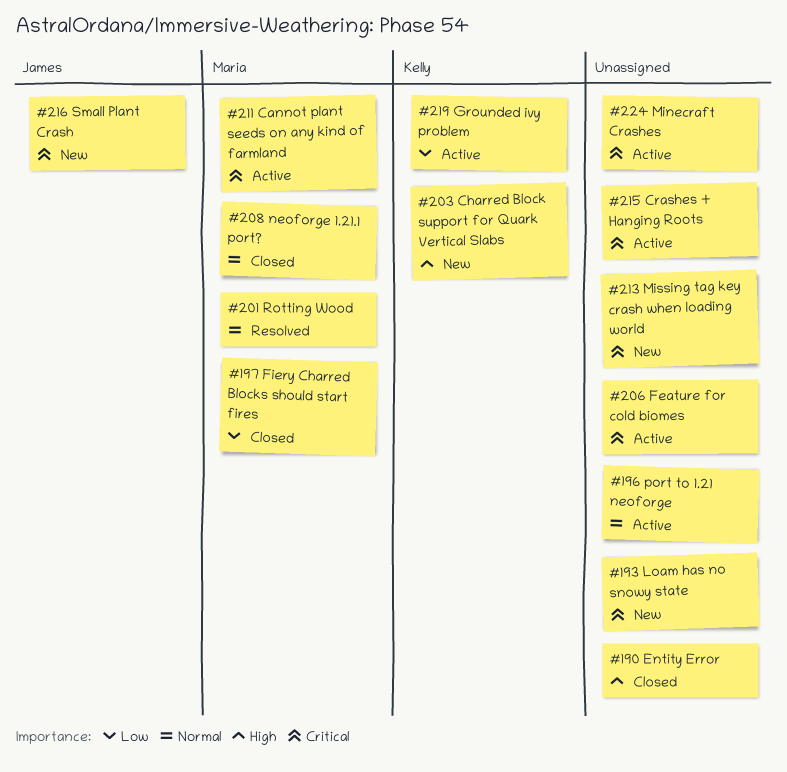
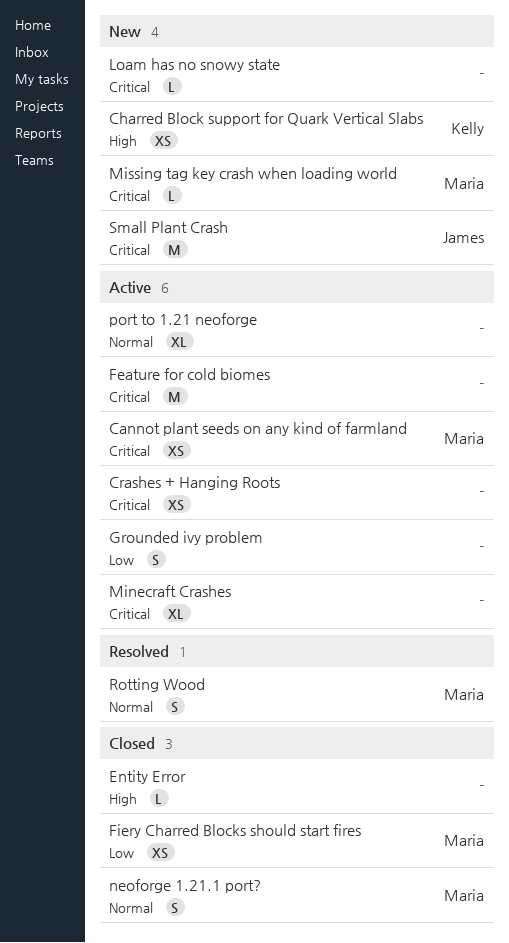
Grounded ivy problem, owner: Kelly -> none
Missing tag key crash when loading world, owner: none -> Maria

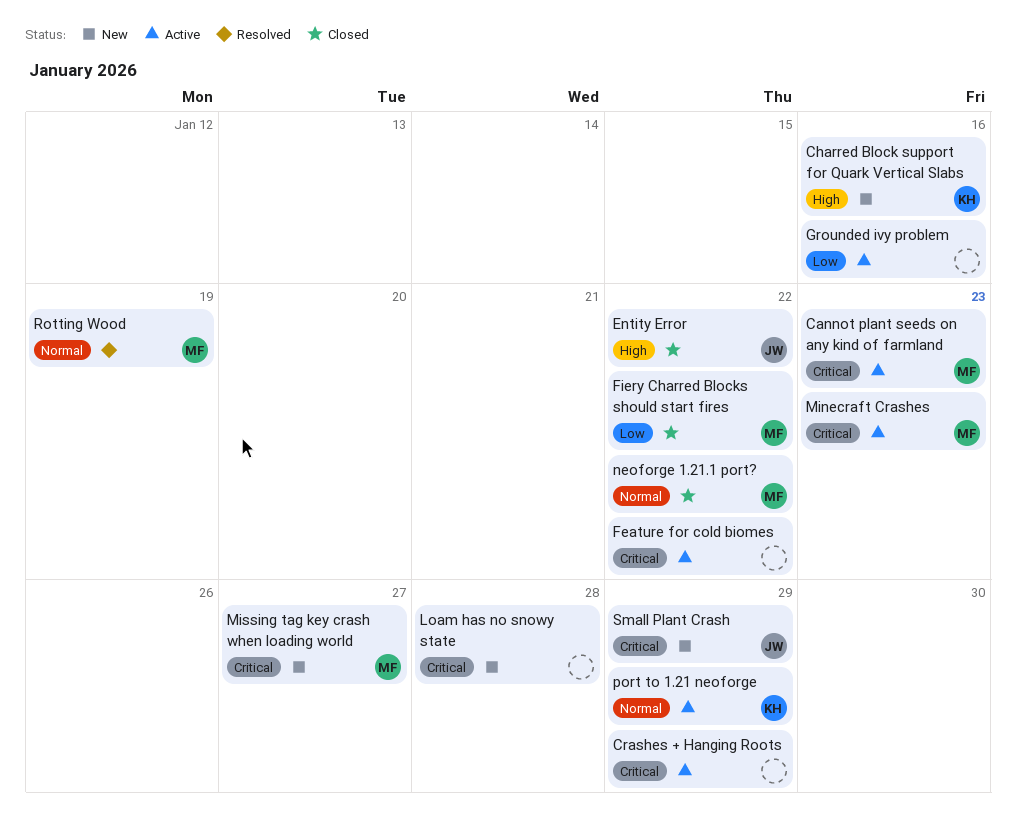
Entity Error, owner: none -> James
Minecraft Crashes, owner: none -> Maria
port to 1.21 neoforge, owner: none -> Kelly

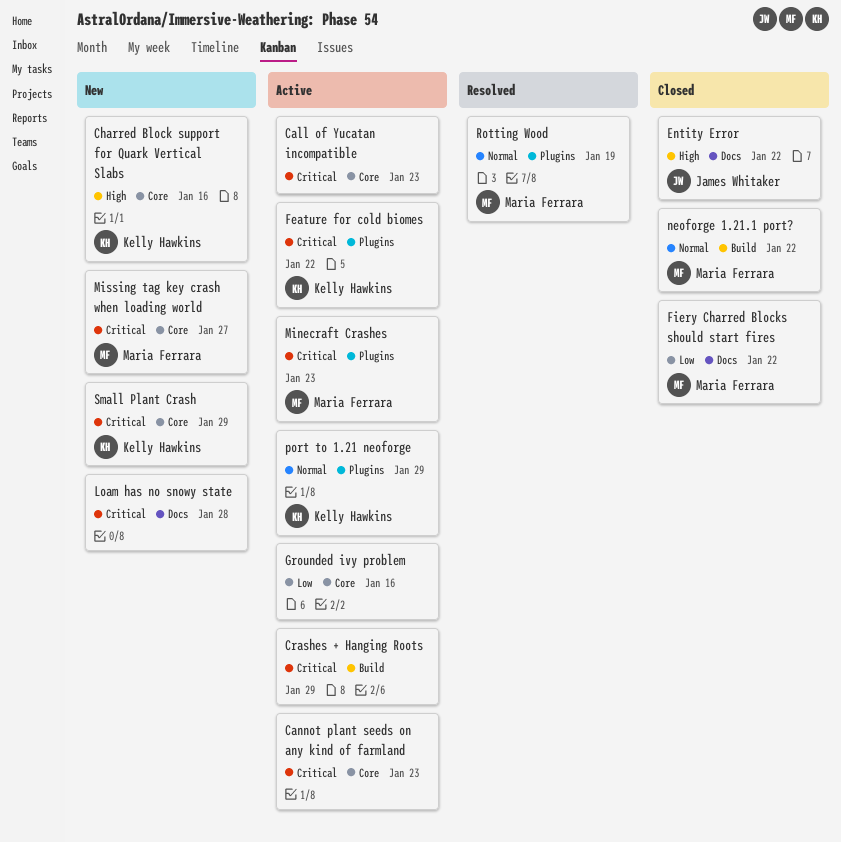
Call of Yucatan incompatible: none -> present
Cannot plant seeds on any kind of farmland, owner: Maria Ferrara -> none
Feature for cold biomes, owner: none -> Kelly Hawkins
Small Plant Crash, owner: James Whitaker -> Kelly Hawkins

